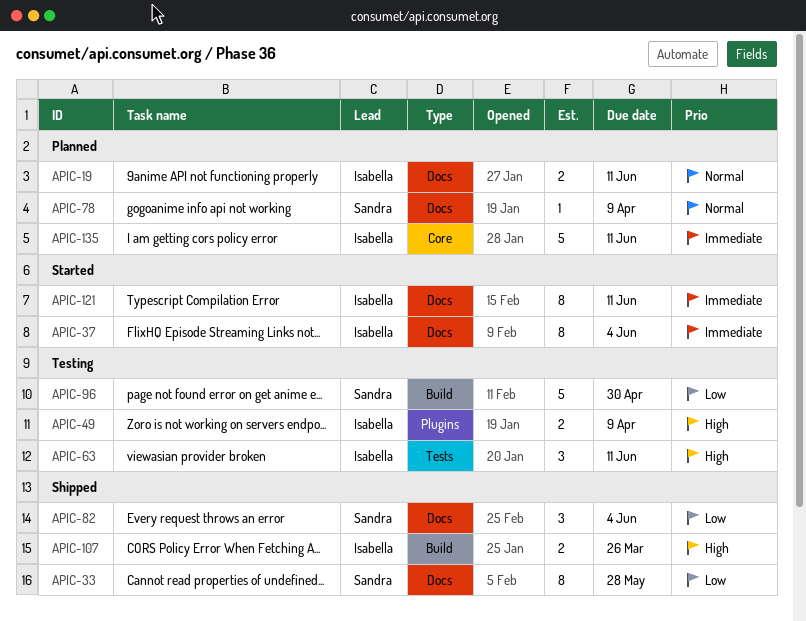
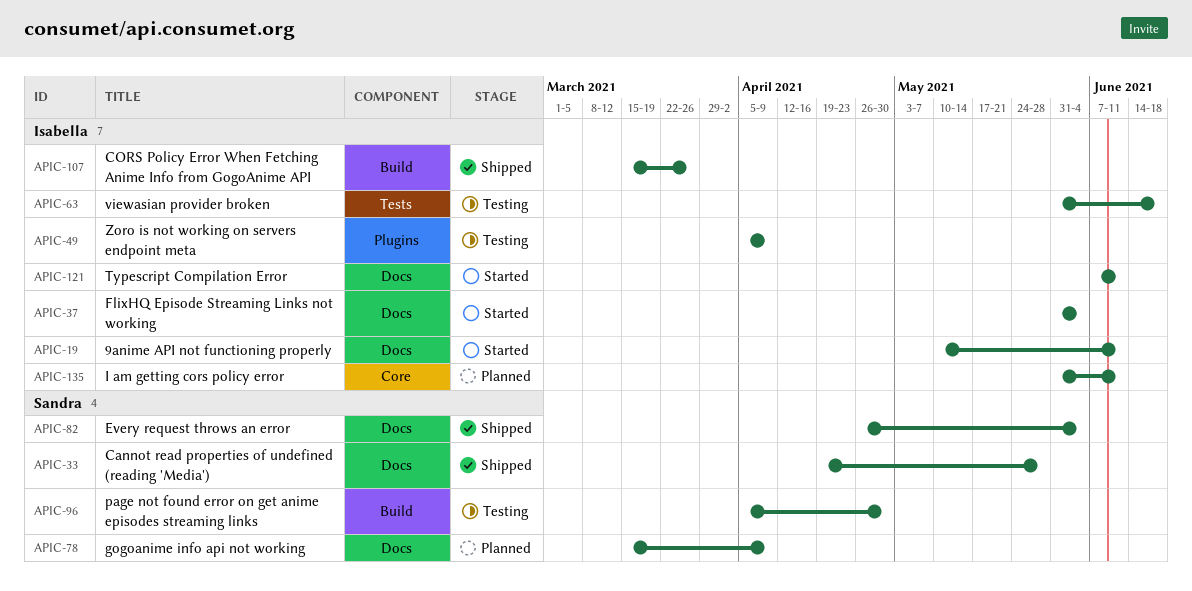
APIC-19, status: Planned -> Started
APIC-63, due: Jun 11 -> Jun 18

